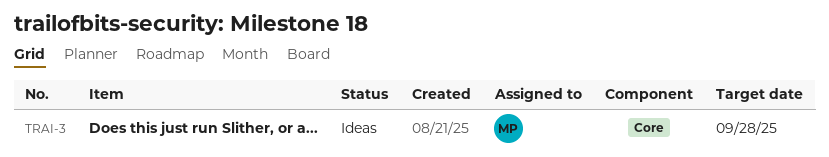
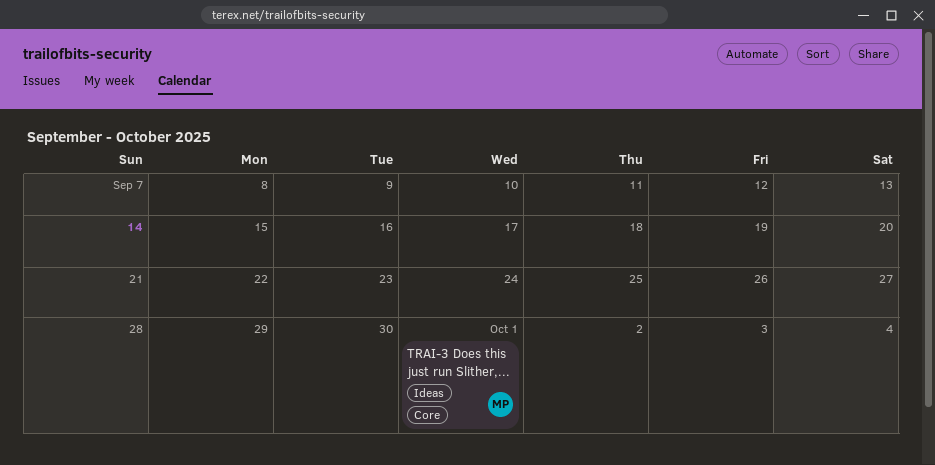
TRAI-3, due: Sep 28 -> Oct 1

